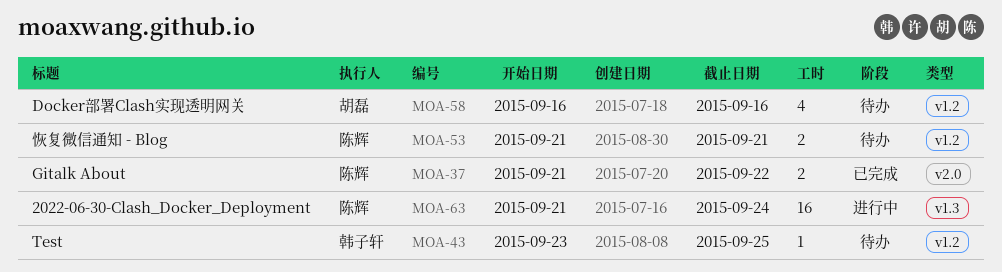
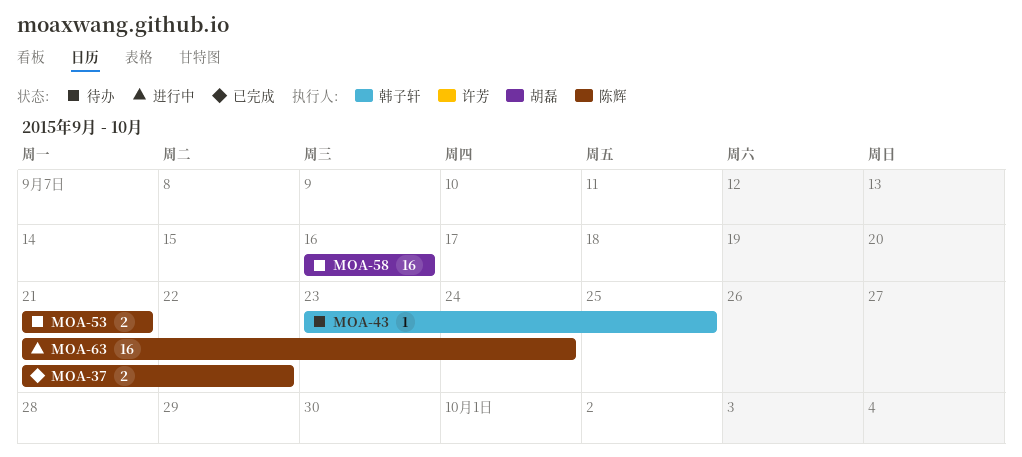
MOA-58, estimate: 4 -> 16

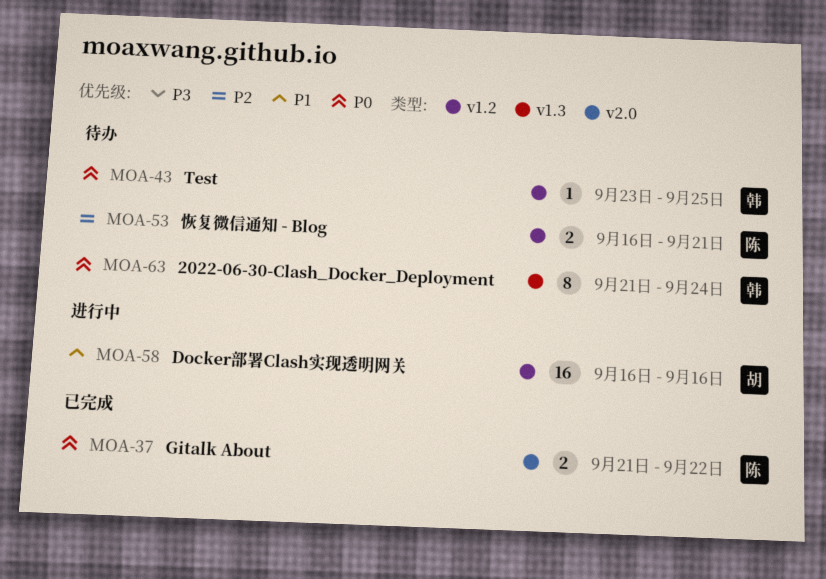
MOA-53, start: Sep 21 -> Sep 16
MOA-58, status: 待办 -> 进行中
MOA-63, status: 进行中 -> 待办
MOA-63, owner: 陈辉 -> 韩子轩
MOA-63, estimate: 16 -> 8

